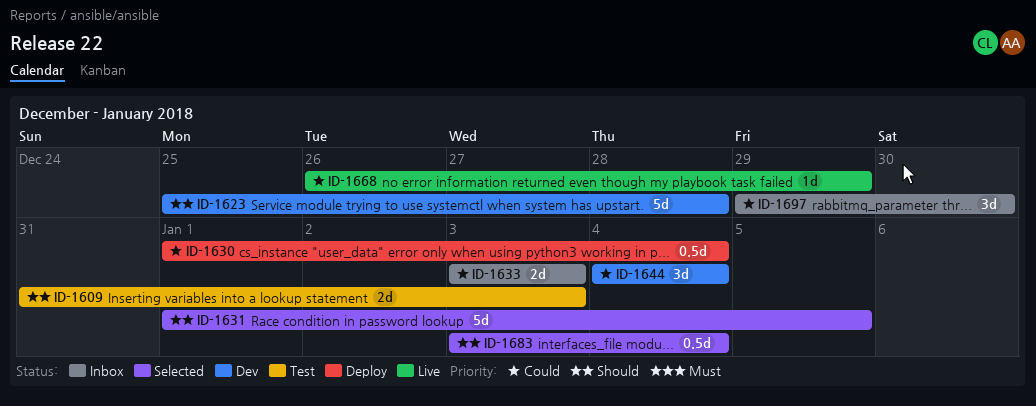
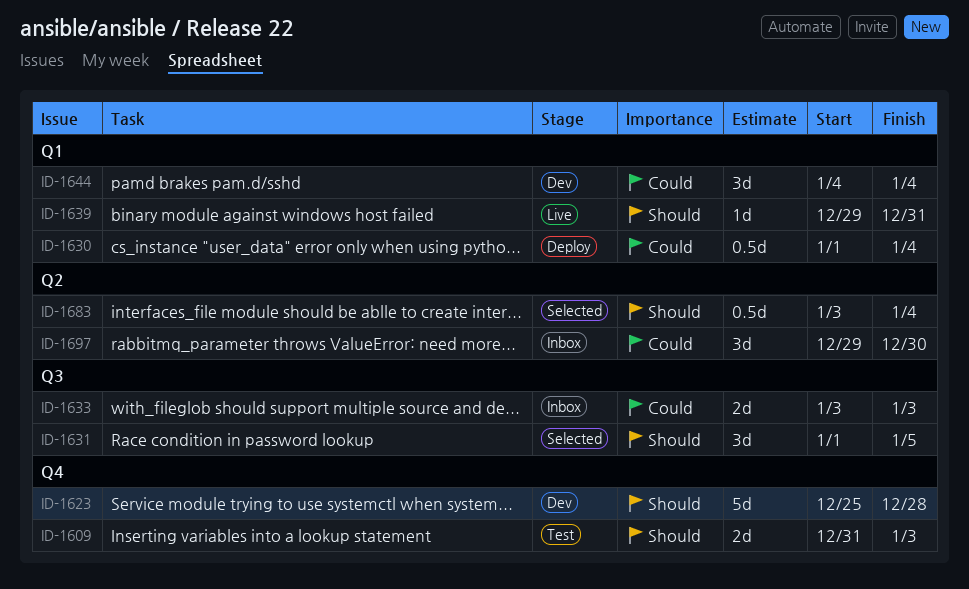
ID-1631, estimate: 5d -> 3d
ID-1639: none -> present
ID-1668: present -> none

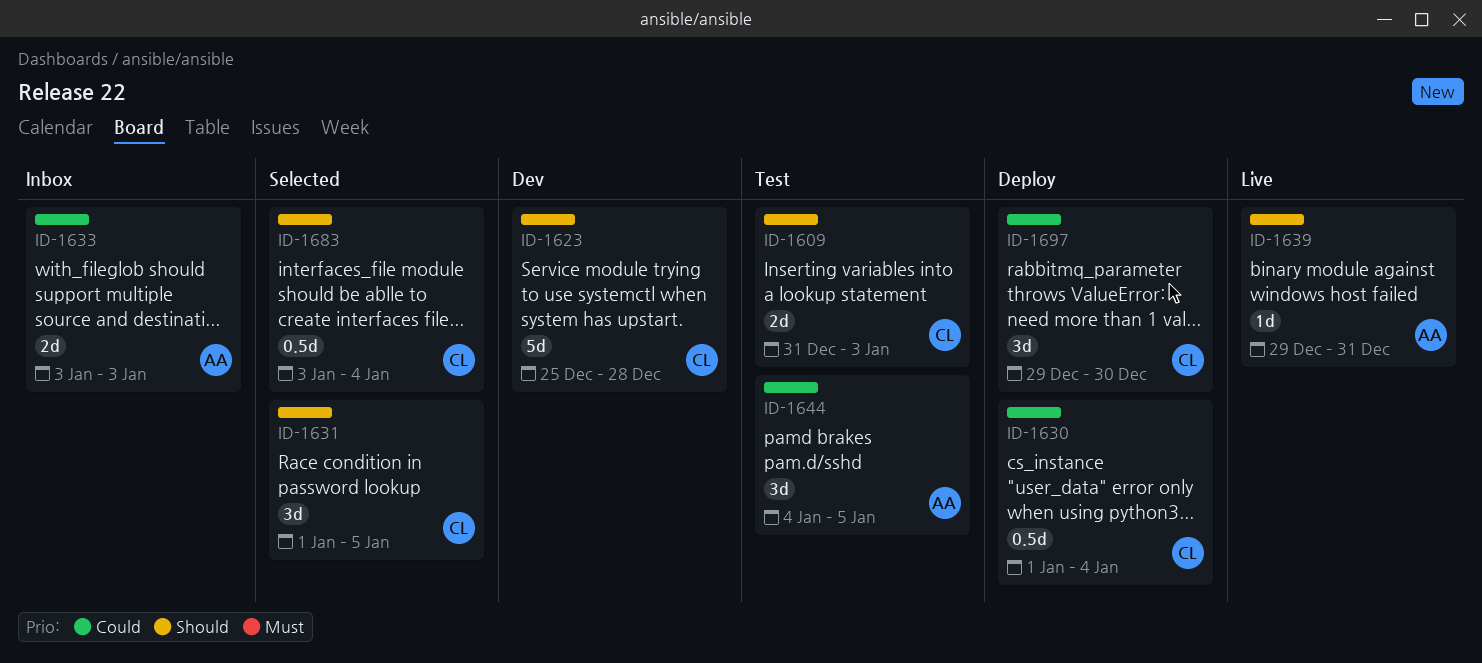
ID-1644, status: Dev -> Test
ID-1644, due: Jan 4 -> Jan 5
ID-1697, status: Inbox -> Deploy

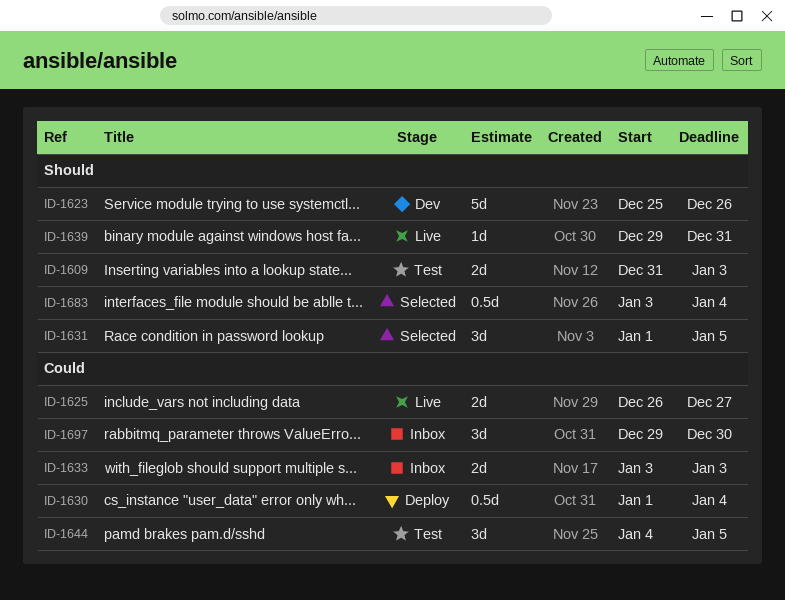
ID-1623, due: Dec 28 -> Dec 26
ID-1625: none -> present
ID-1697, status: Deploy -> Inbox

